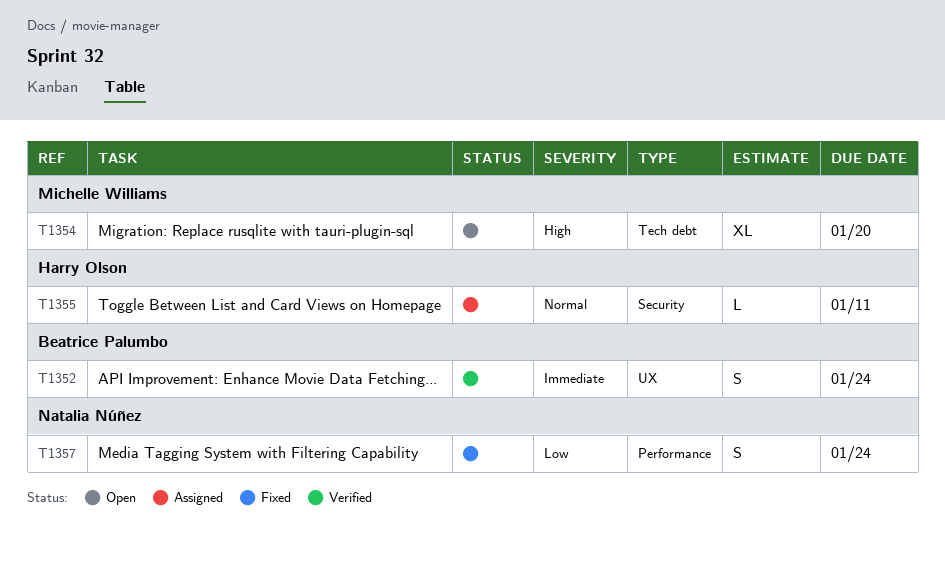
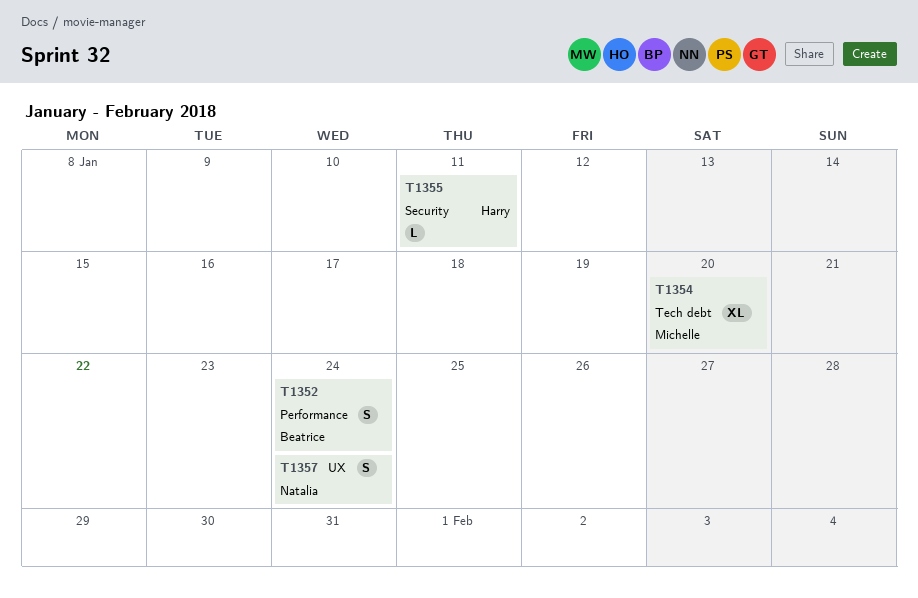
T1352, label: UX -> Performance
T1357, label: Performance -> UX

